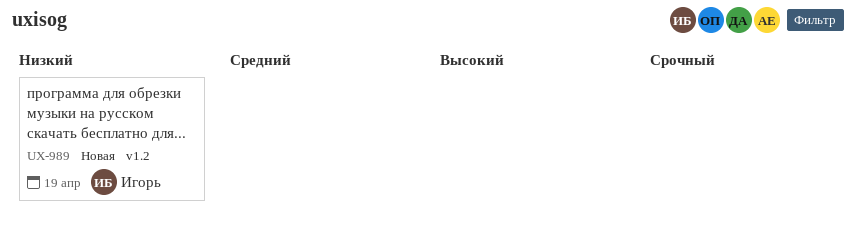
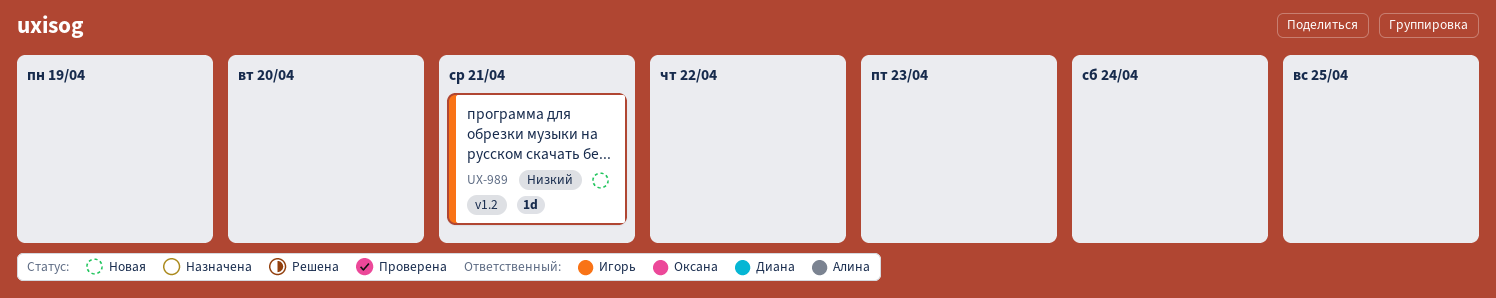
UX-989, due: Apr 19 -> Apr 21

